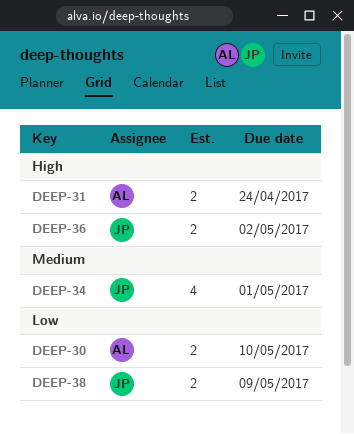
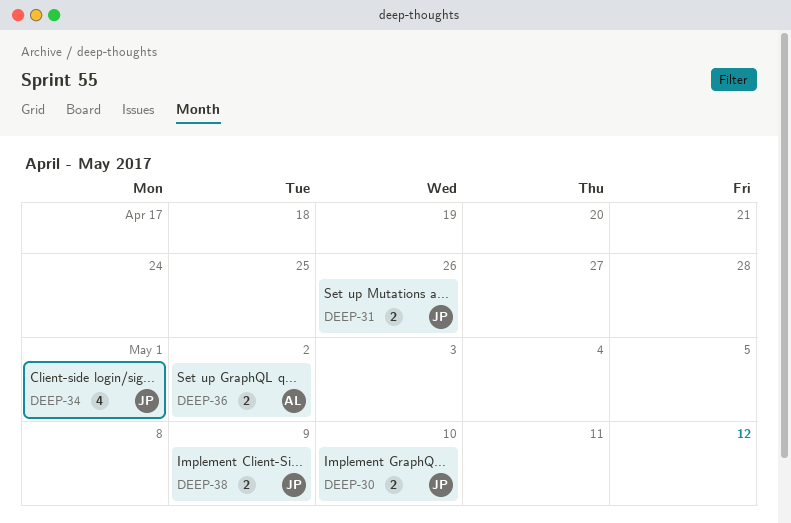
DEEP-30, owner: AL -> JP
DEEP-31, owner: AL -> JP
DEEP-31, due: Apr 24 -> Apr 26
DEEP-36, owner: JP -> AL

